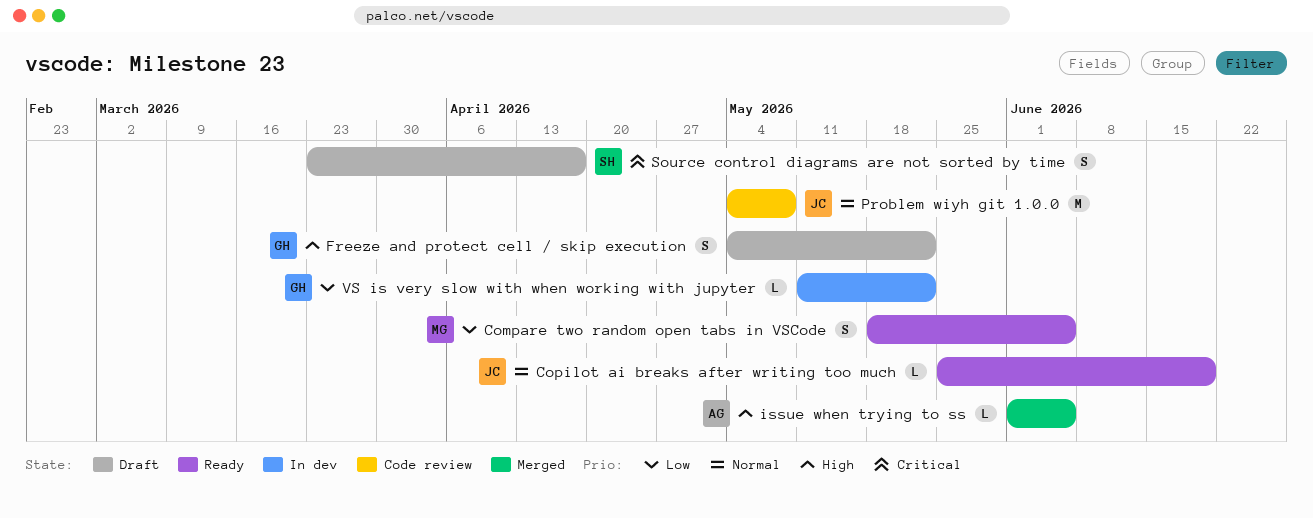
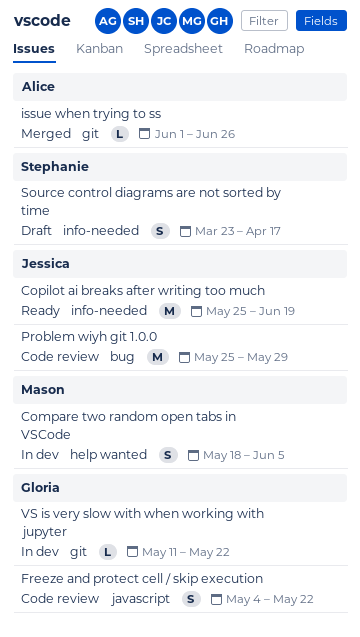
Compare two random open tabs in VSCode, status: Ready -> In dev
Copilot ai breaks after writing too much, estimate: L -> M
Freeze and protect cell / skip execution, status: Draft -> Code review
issue when trying to ss, due: Jun 5 -> Jun 26
Problem wiyh git 1.0.0, start: May 4 -> May 25
Problem wiyh git 1.0.0, due: May 8 -> May 29

